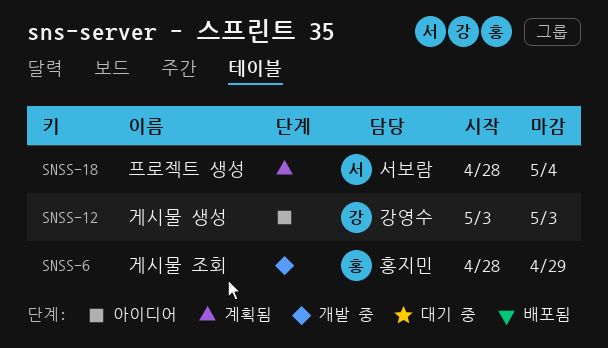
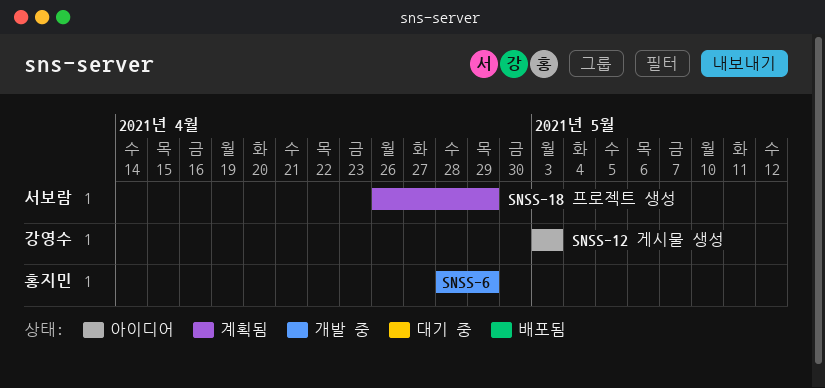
SNSS-18, start: Apr 28 -> Apr 26
SNSS-18, due: May 4 -> Apr 29

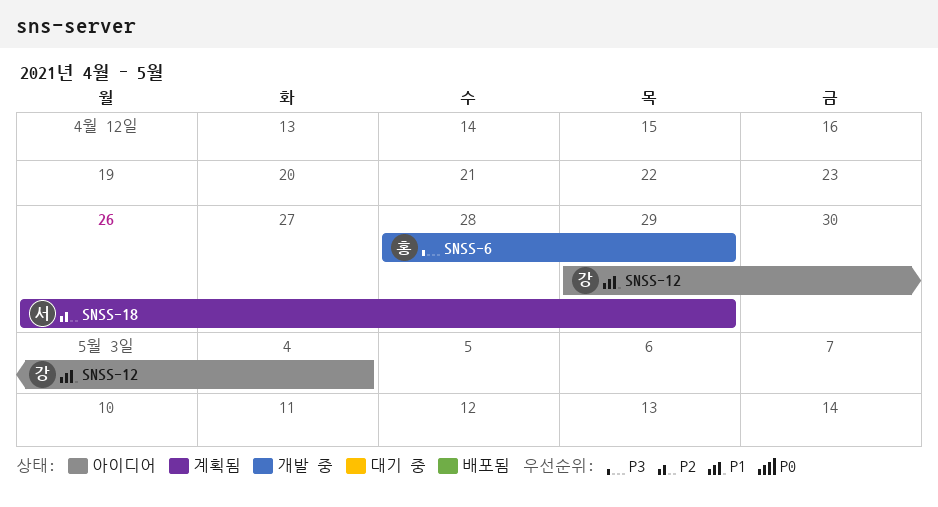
SNSS-12, start: May 3 -> Apr 29
SNSS-12, due: May 3 -> May 4

